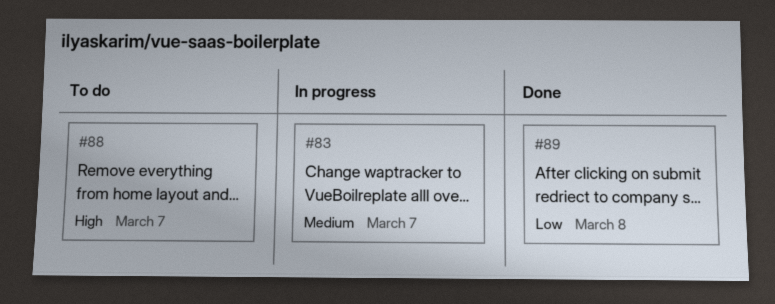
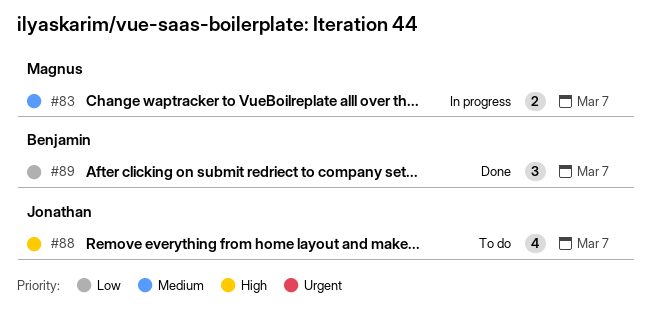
#89, due: Mar 8 -> Mar 7

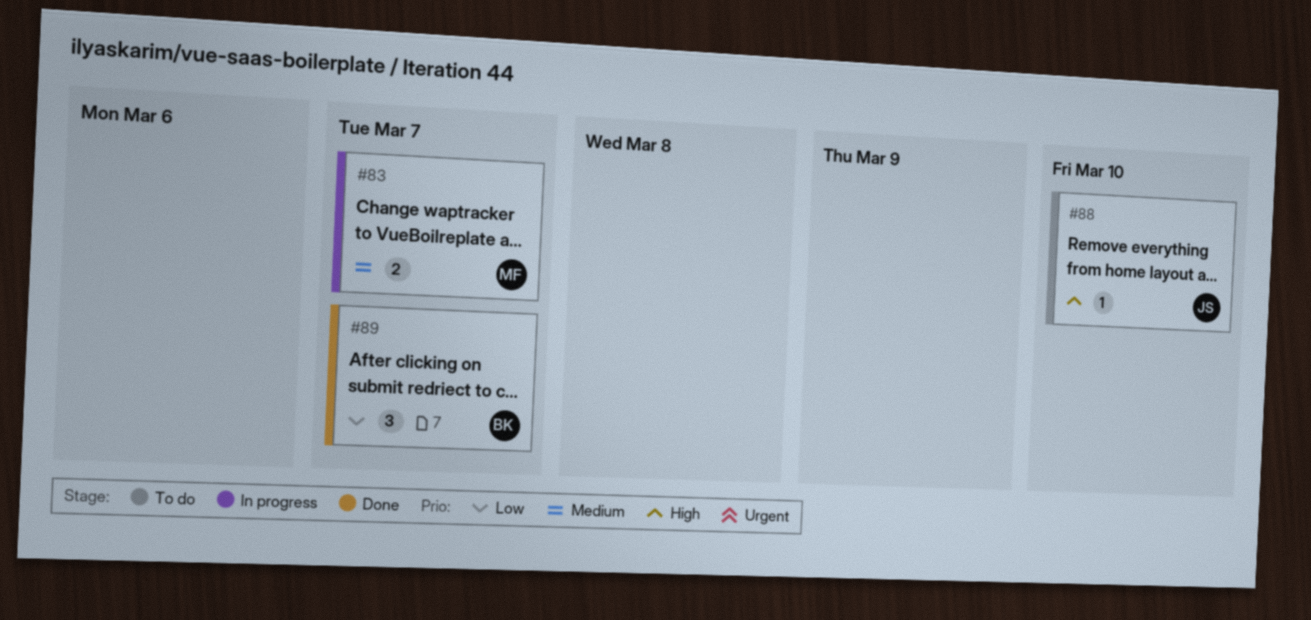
#88, estimate: 4 -> 1
#88, due: Mar 7 -> Mar 10

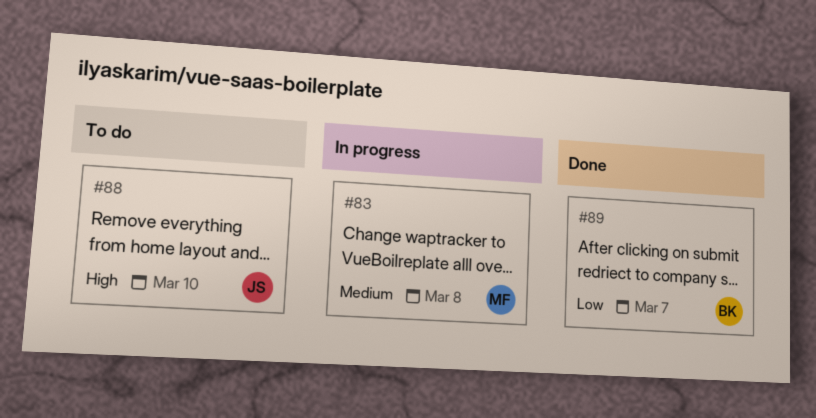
#83, due: Mar 7 -> Mar 8

